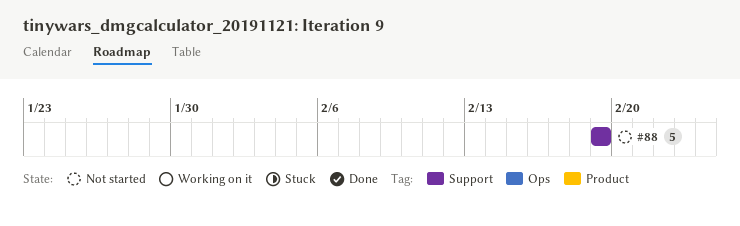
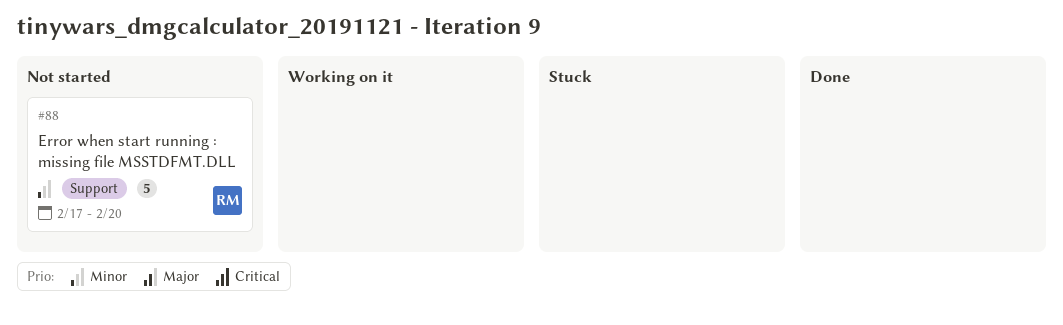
#88, start: Feb 19 -> Feb 17
#88, due: Feb 19 -> Feb 20

